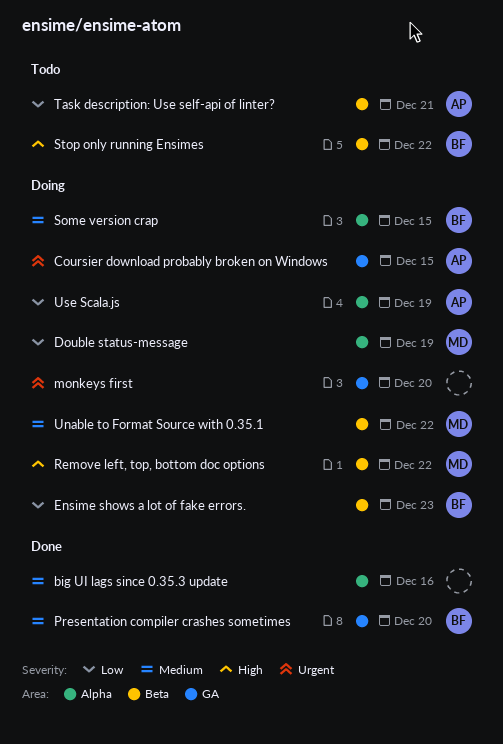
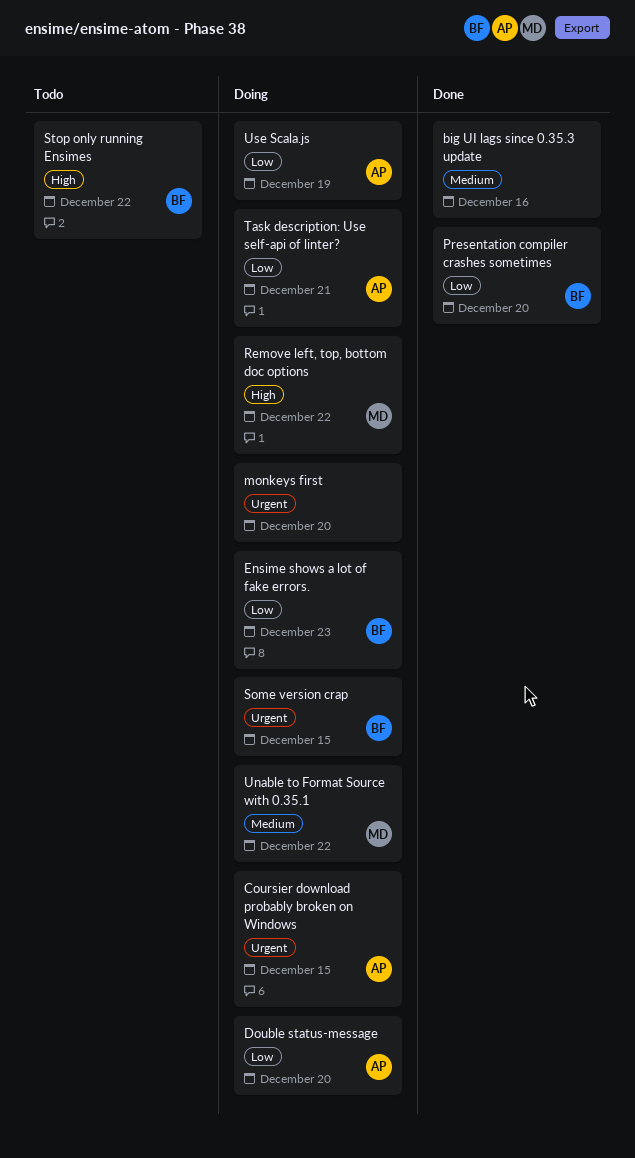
Double status-message, owner: MD -> AP
Double status-message, due: Dec 19 -> Dec 20
Presentation compiler crashes sometimes, priority: Medium -> Low
Some version crap, priority: Medium -> Urgent
Task description: Use self-api of linter?, status: Todo -> Doing

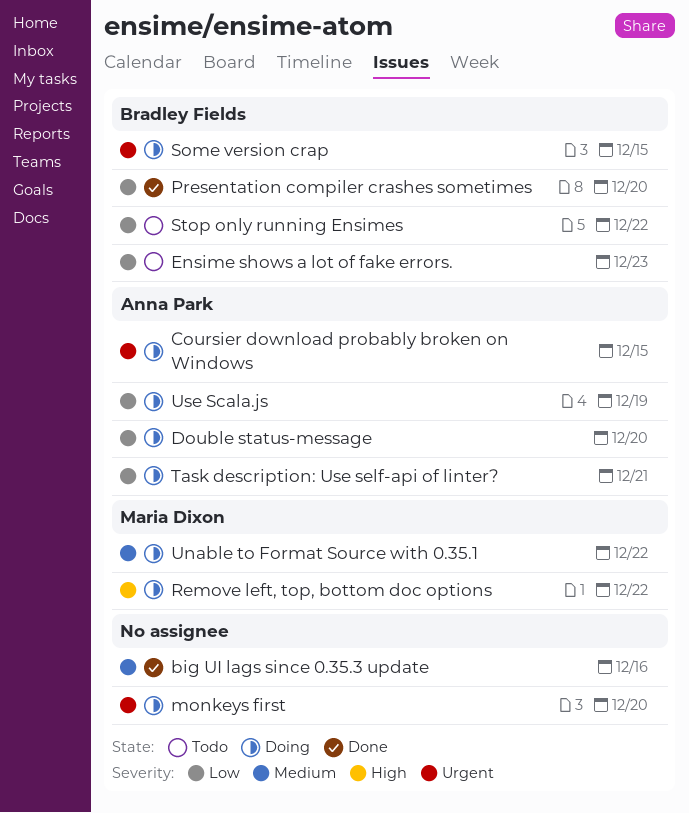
Ensime shows a lot of fake errors., status: Doing -> Todo
Stop only running Ensimes, priority: High -> Low

